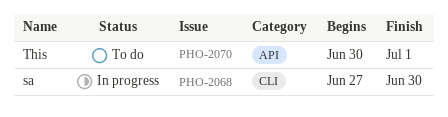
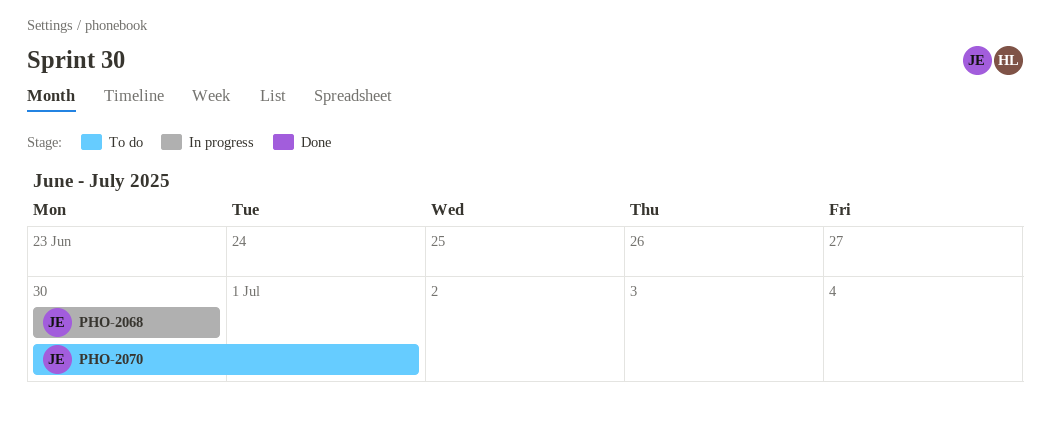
PHO-2068, start: Jun 27 -> Jun 30

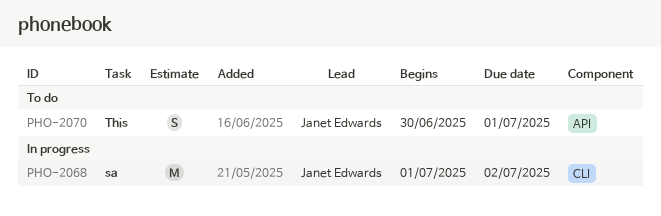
PHO-2068, start: Jun 30 -> Jul 1
PHO-2068, due: Jun 30 -> Jul 2

